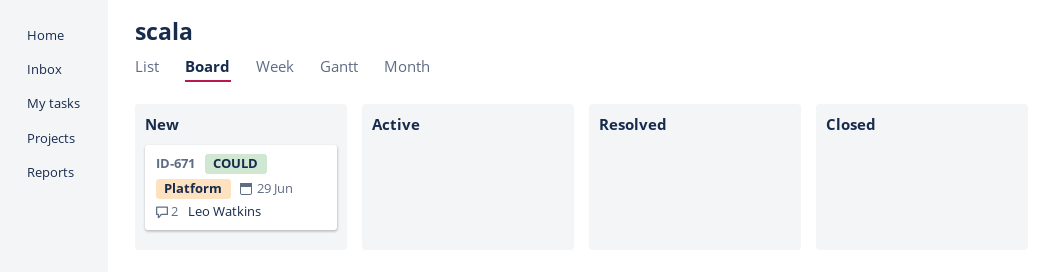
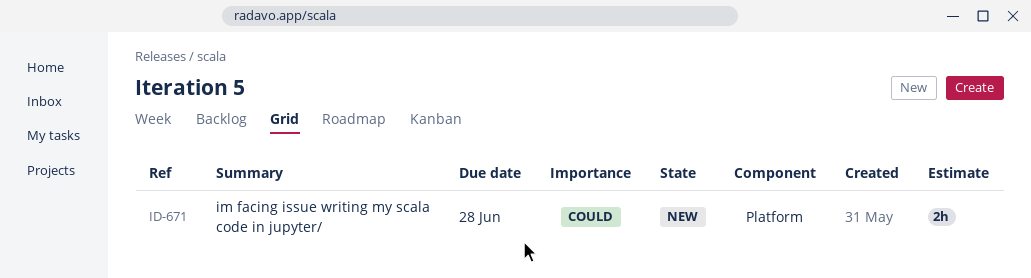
ID-671, due: Jun 29 -> Jun 28

